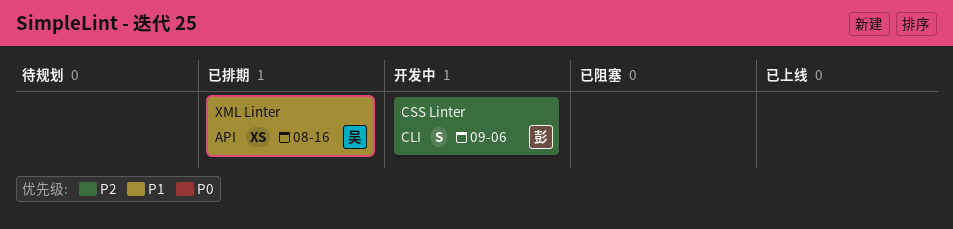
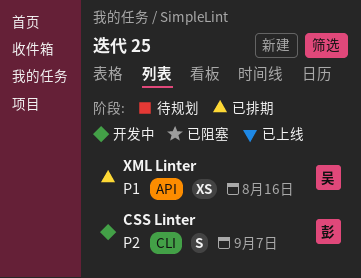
CSS Linter, due: Sep 6 -> Sep 7

